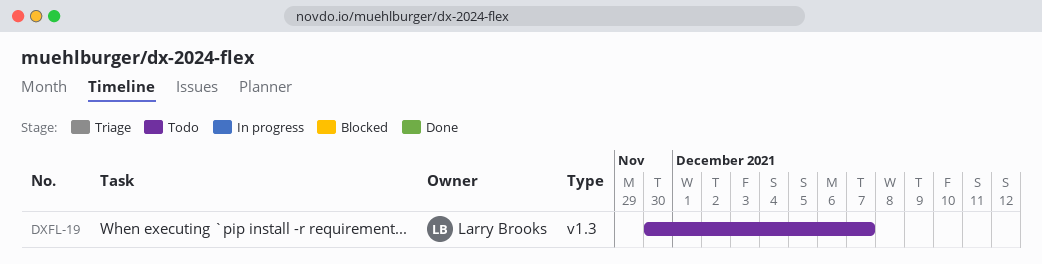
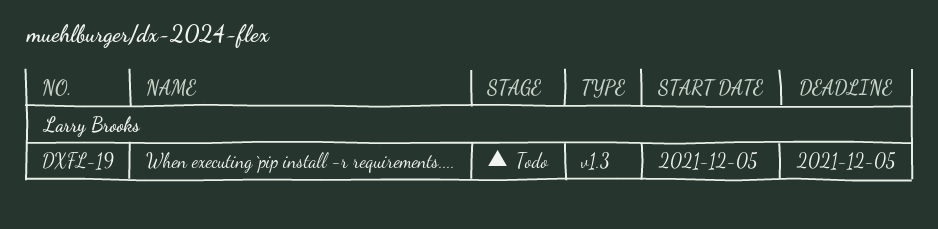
DXFL-19, start: Nov 30 -> Dec 5
DXFL-19, due: Dec 7 -> Dec 5

